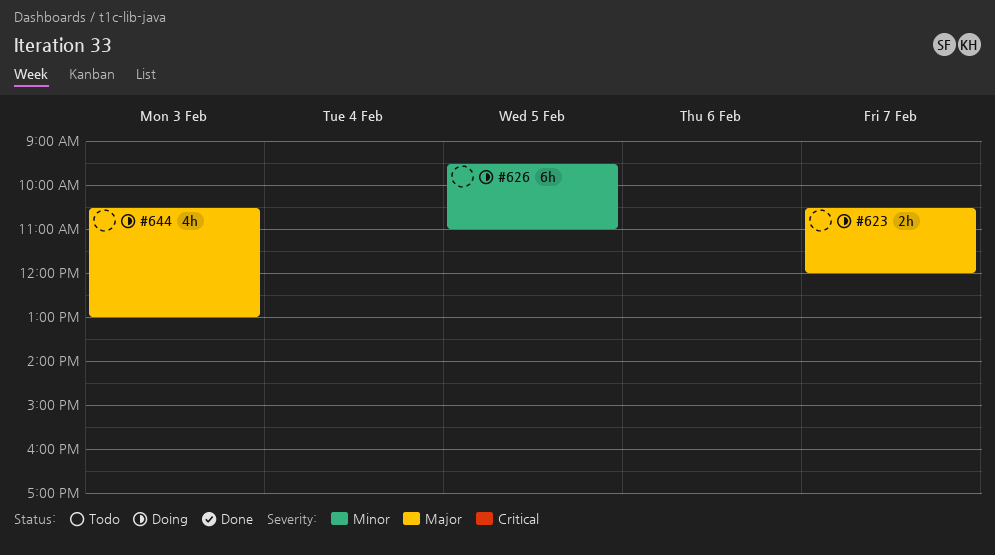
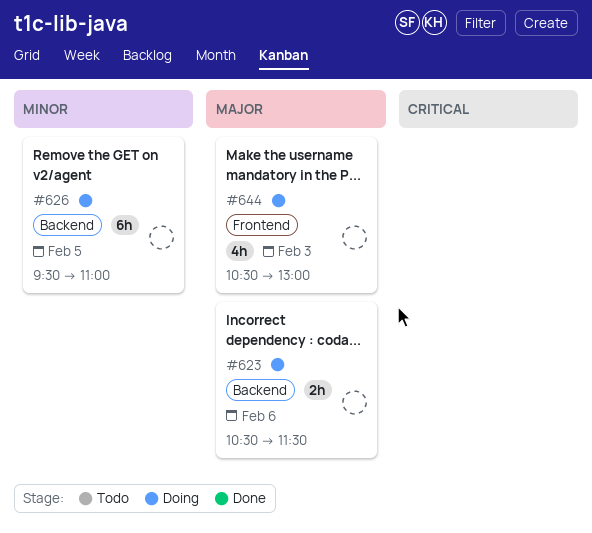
#623, day: Feb 7 -> Feb 6
#623, ends: 12:00 -> 11:30

